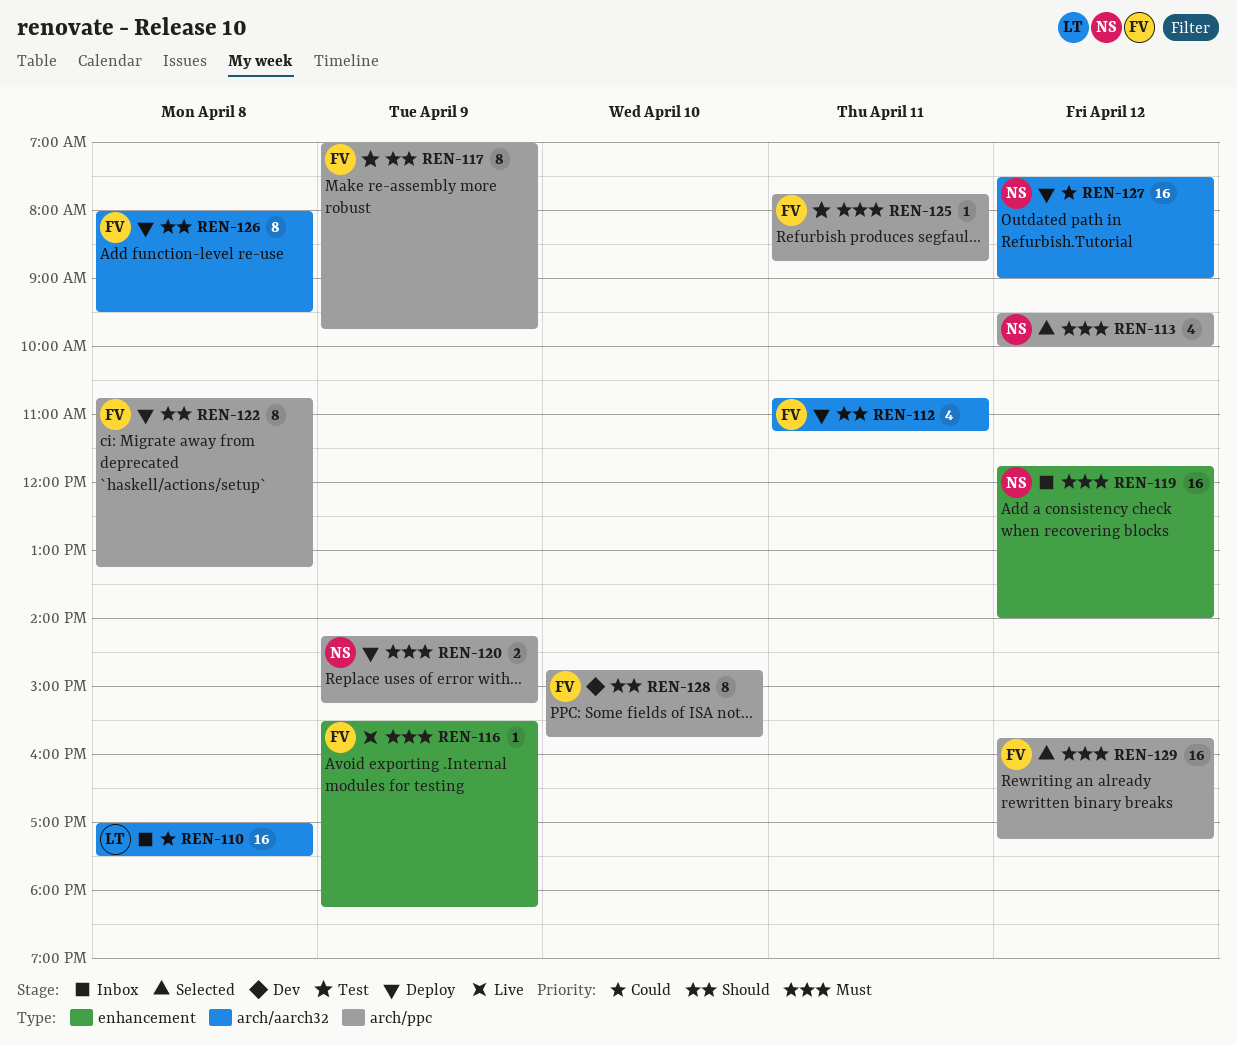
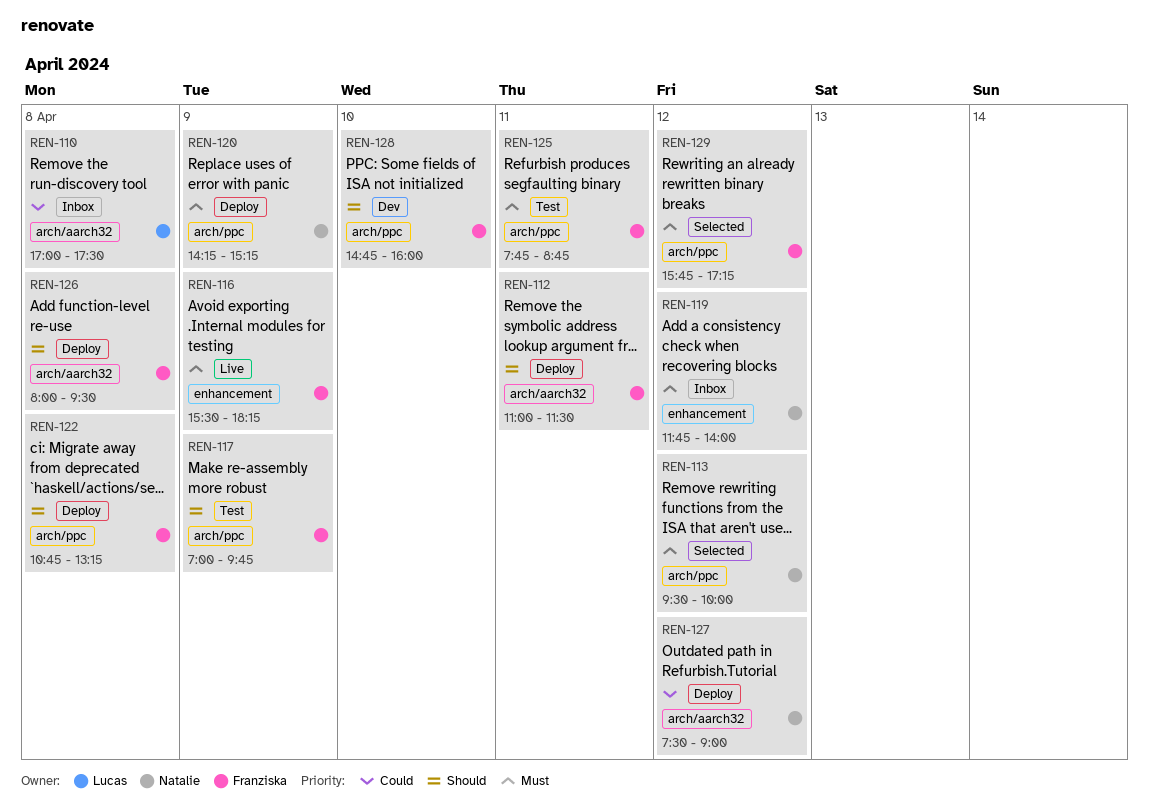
REN-112, begins: 10:45 -> 11:00
REN-112, ends: 11:15 -> 11:30
REN-128, ends: 15:45 -> 16:00

